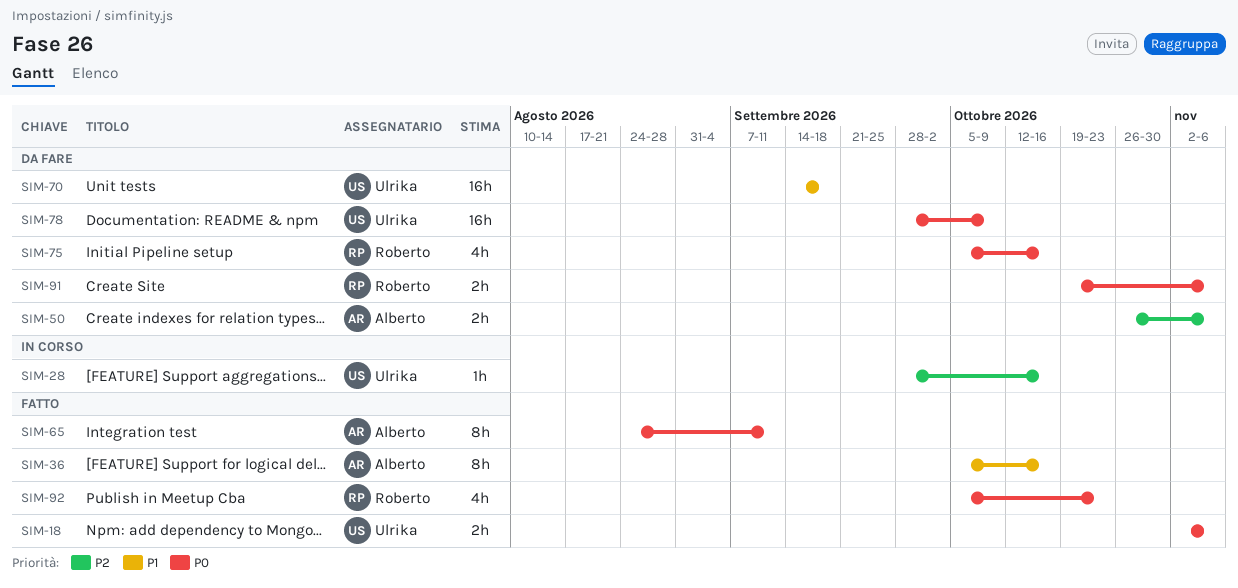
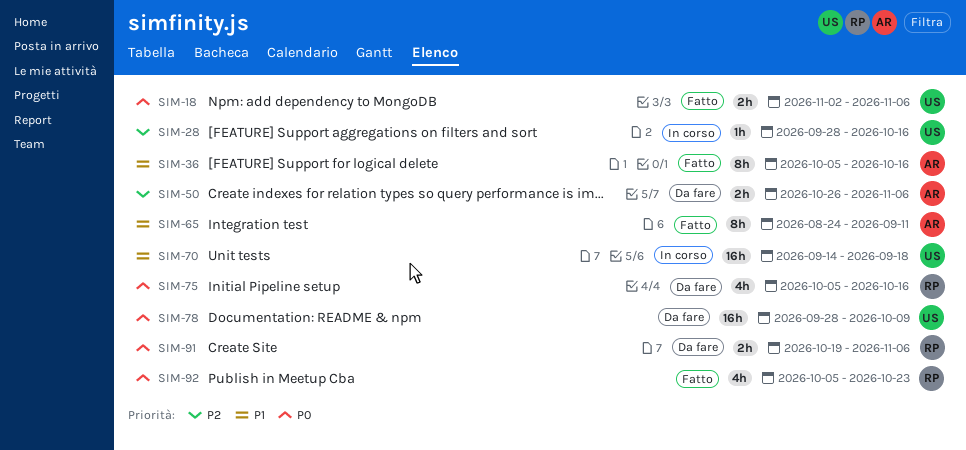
SIM-65, priority: P0 -> P1
SIM-70, status: Da fare -> In corso

